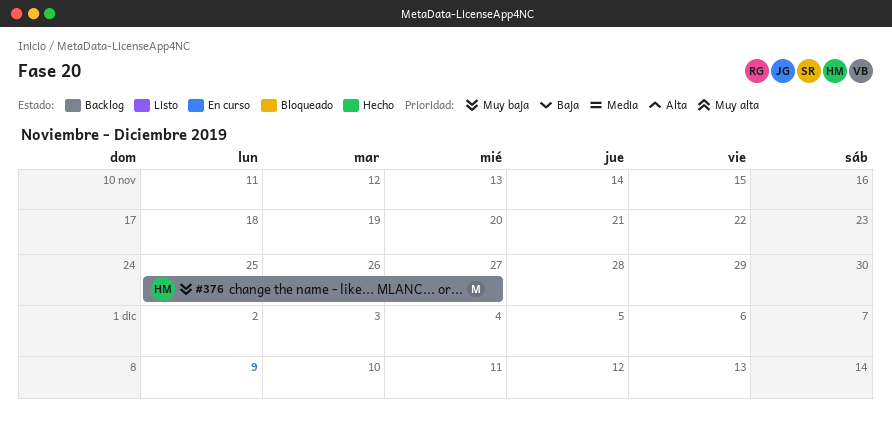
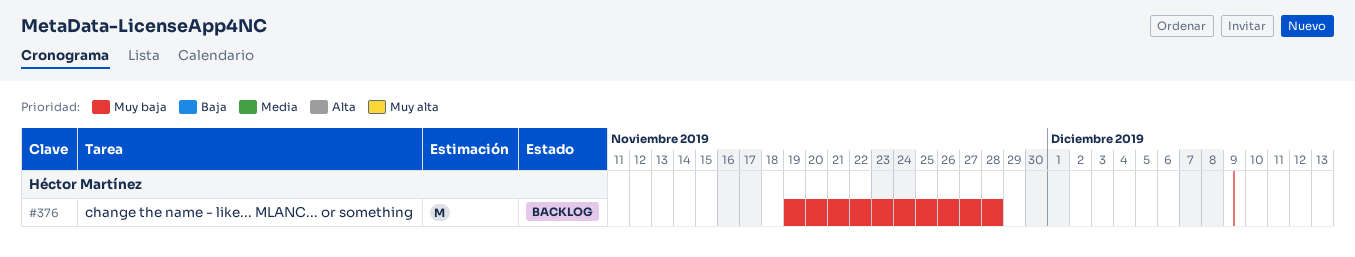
#376, start: Nov 25 -> Nov 19
#376, due: Nov 27 -> Nov 28

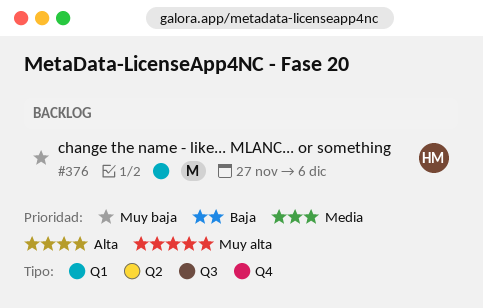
#376, start: Nov 19 -> Nov 27
#376, due: Nov 28 -> Dec 6

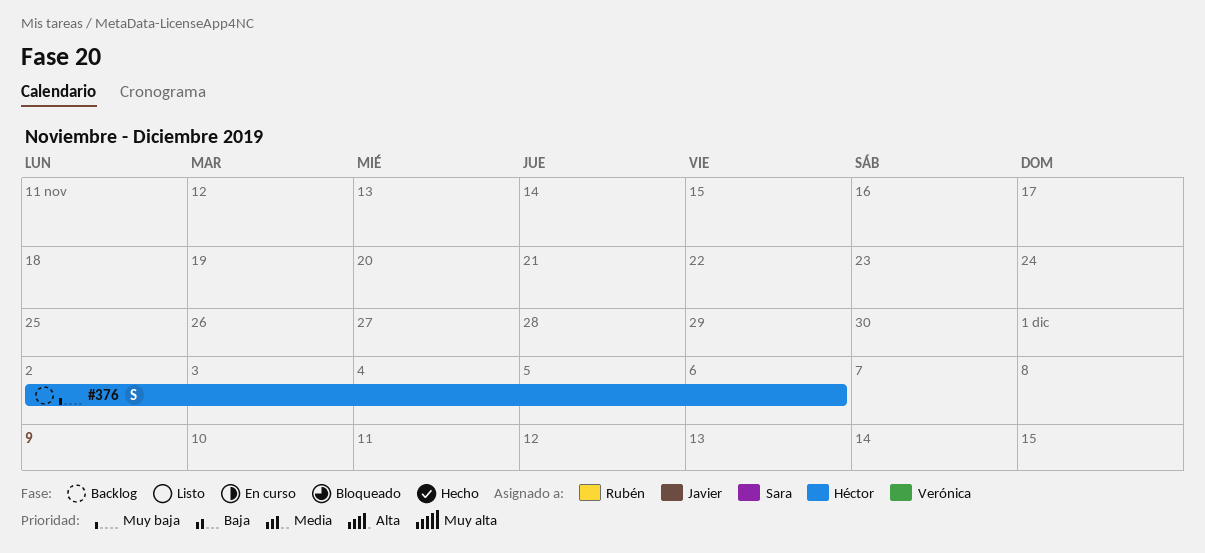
#376, estimate: M -> S
#376, start: Nov 27 -> Dec 2

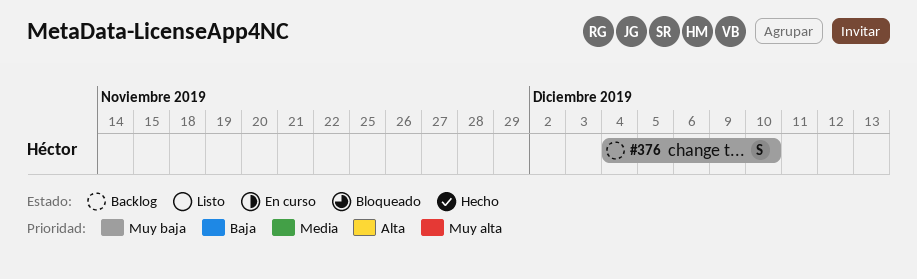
#376, start: Dec 2 -> Dec 4
#376, due: Dec 6 -> Dec 10

